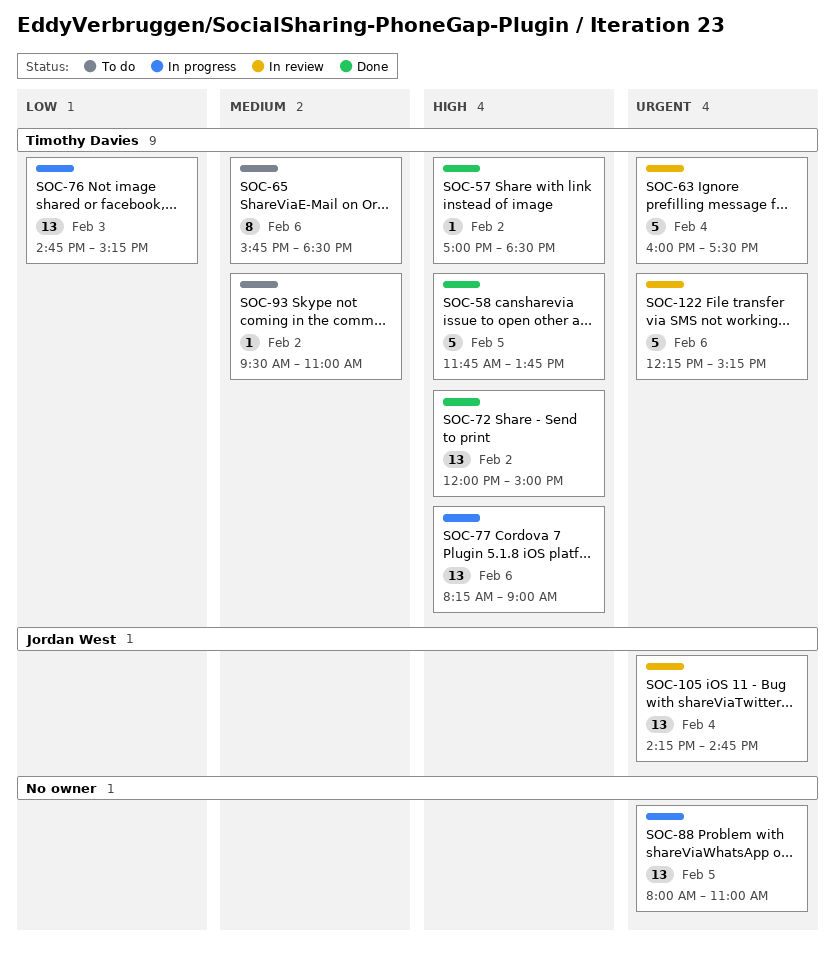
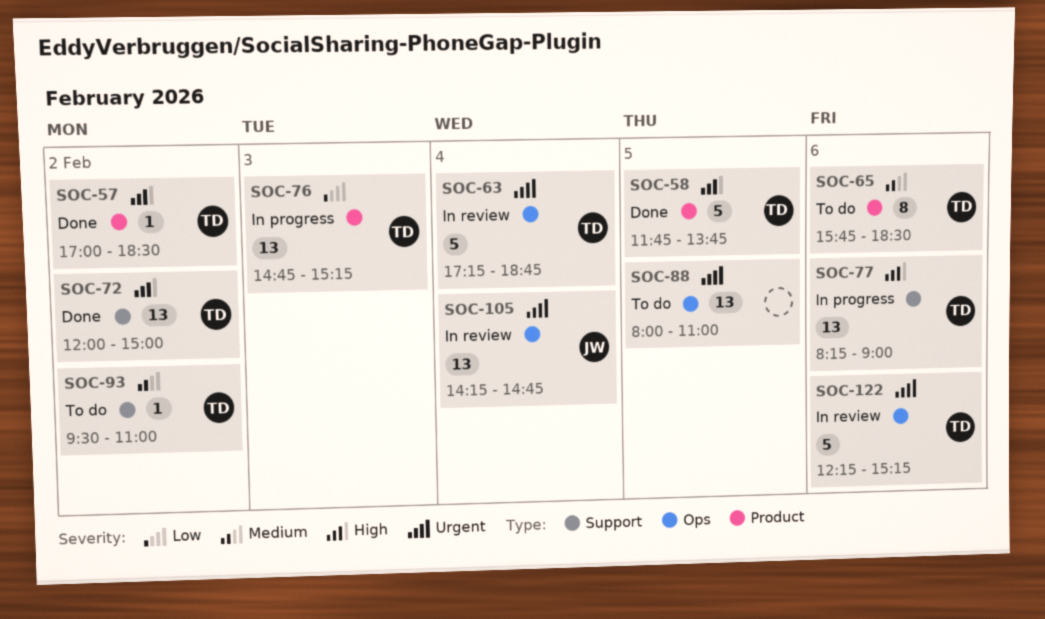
SOC-63, begins: 16:00 -> 17:15
SOC-63, ends: 17:30 -> 18:45
SOC-88, status: In progress -> To do

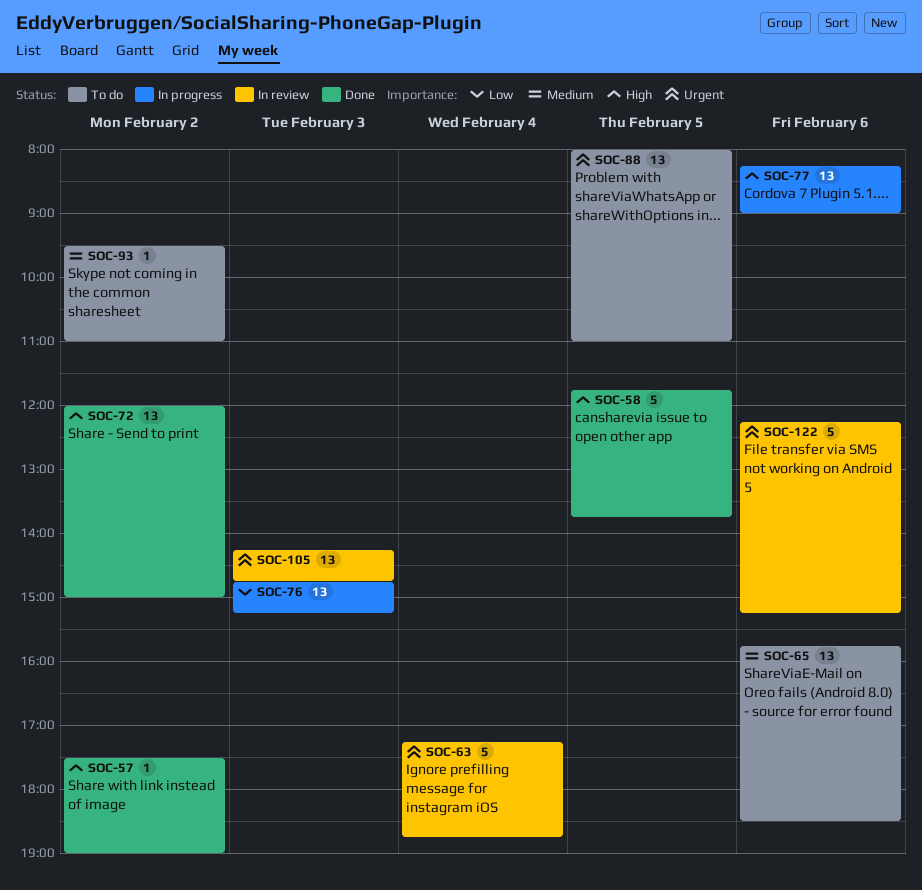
SOC-57, begins: 17:00 -> 17:30
SOC-57, ends: 18:30 -> 19:00
SOC-65, estimate: 8 -> 13
SOC-105, day: Feb 4 -> Feb 3

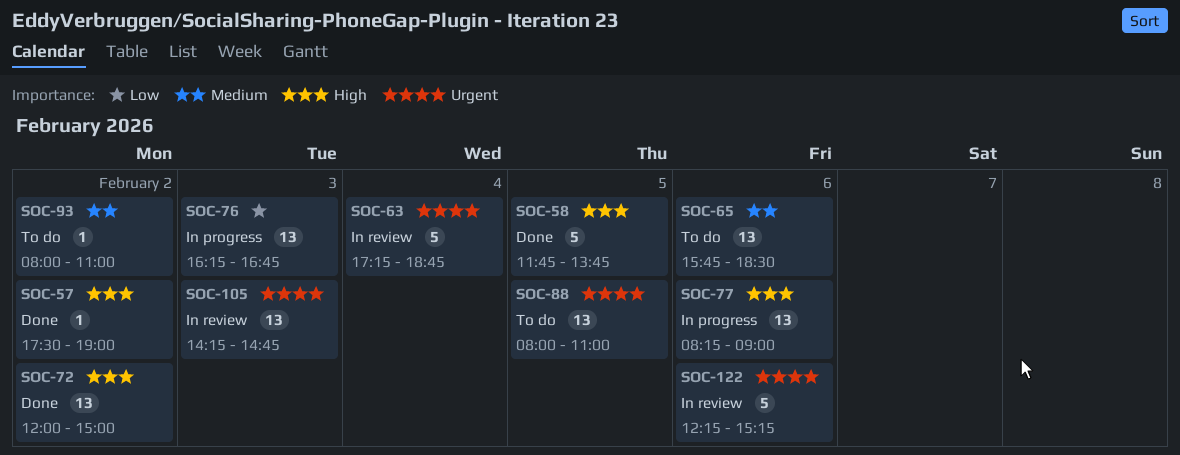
SOC-76, begins: 14:45 -> 16:15
SOC-76, ends: 15:15 -> 16:45
SOC-93, begins: 09:30 -> 08:00

